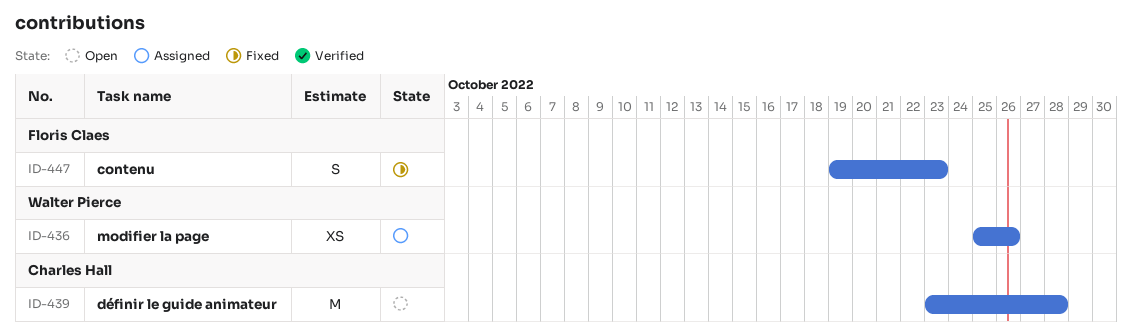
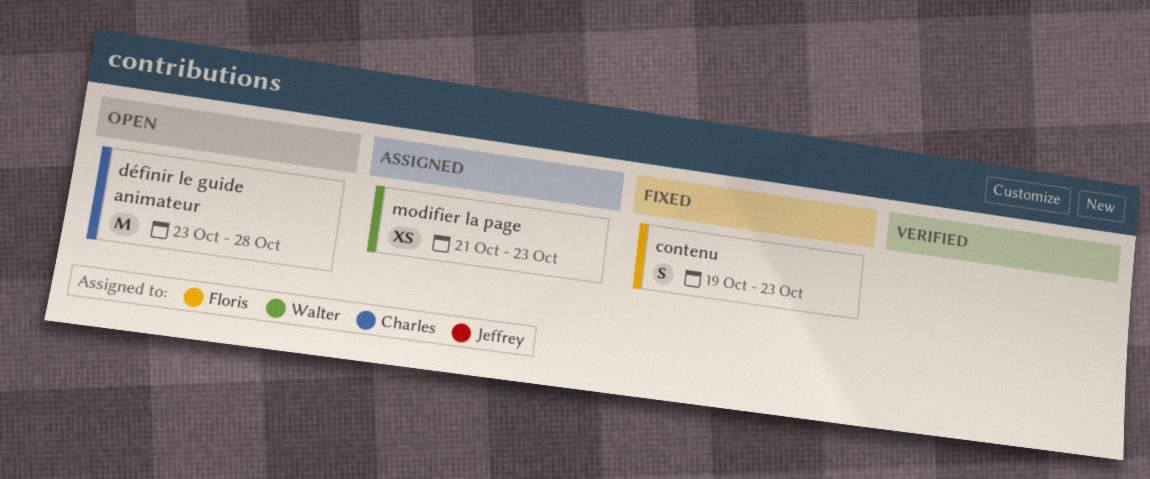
modifier la page, start: Oct 25 -> Oct 21
modifier la page, due: Oct 26 -> Oct 23

